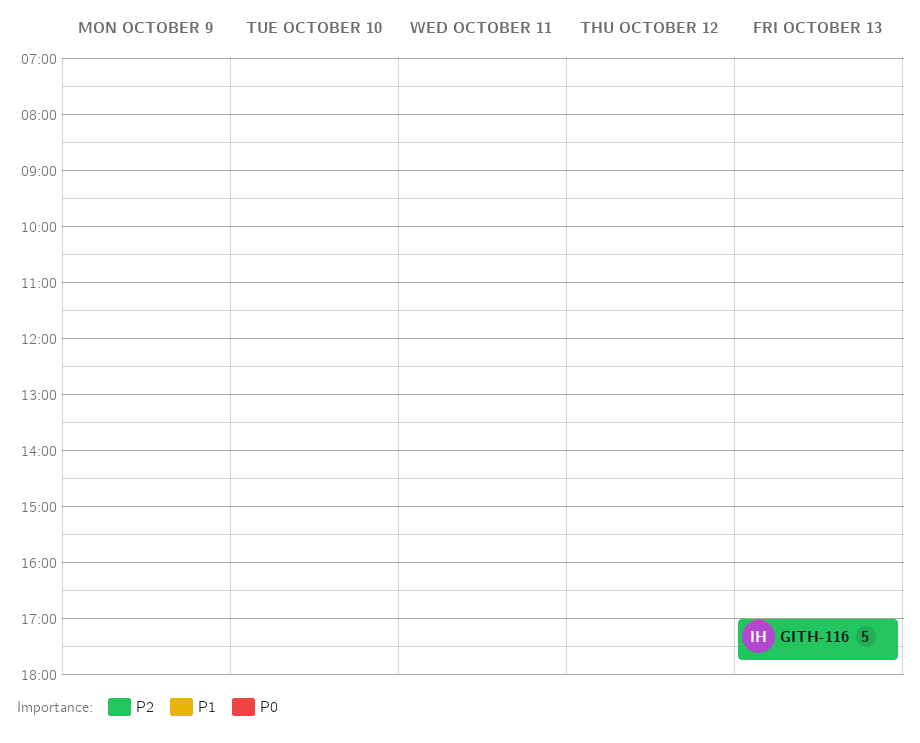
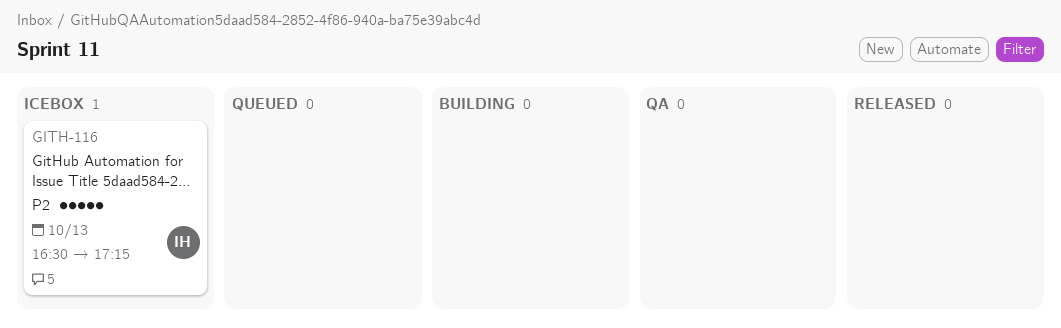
GITH-116, begins: 17:00 -> 16:30
GITH-116, ends: 17:45 -> 17:15

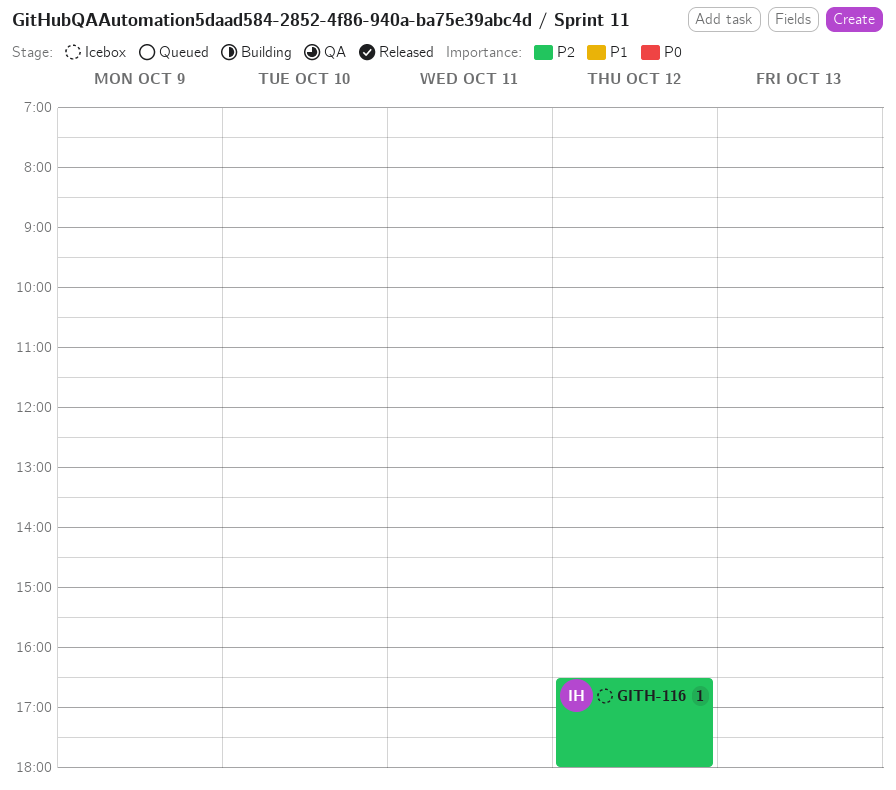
GITH-116, estimate: 5 -> 1
GITH-116, day: Oct 13 -> Oct 12
GITH-116, ends: 17:15 -> 18:00

